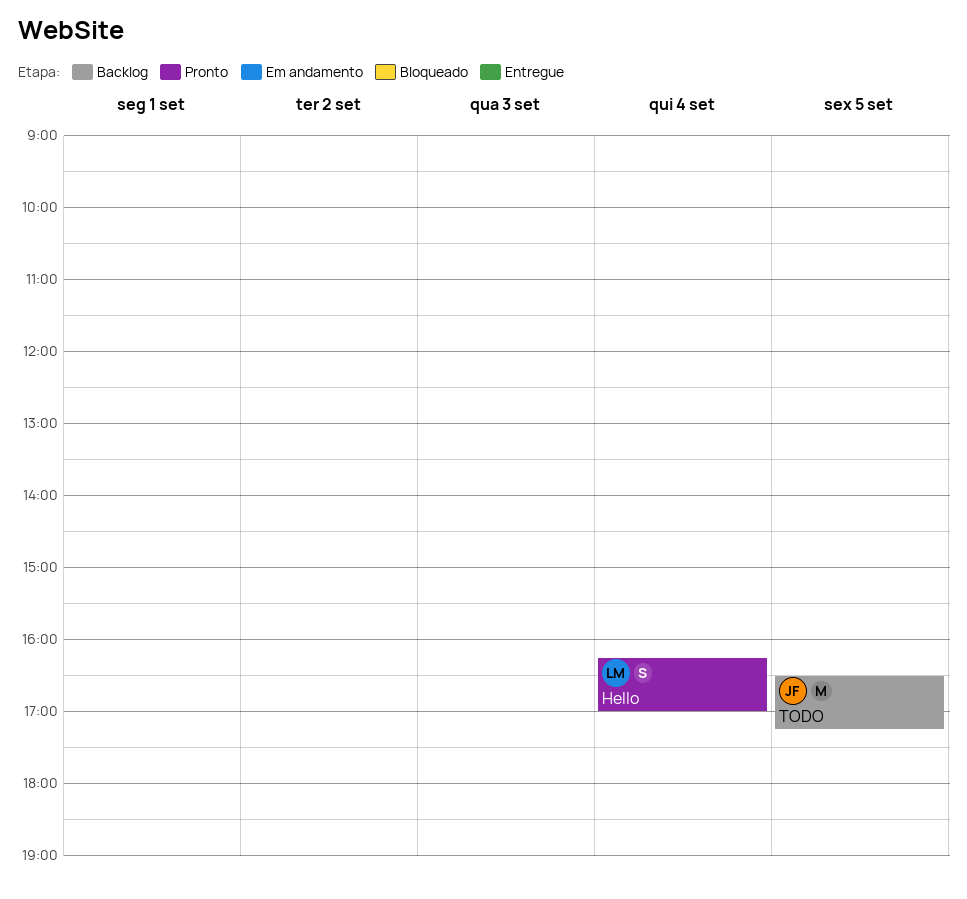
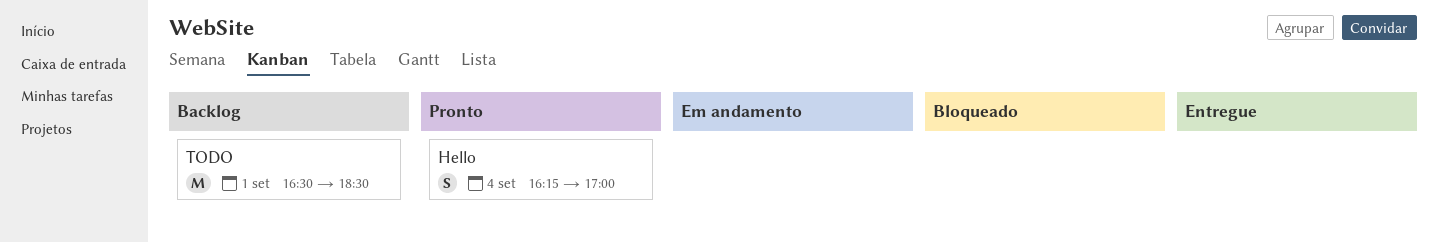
TODO, day: Sep 5 -> Sep 1
TODO, ends: 17:15 -> 18:30

